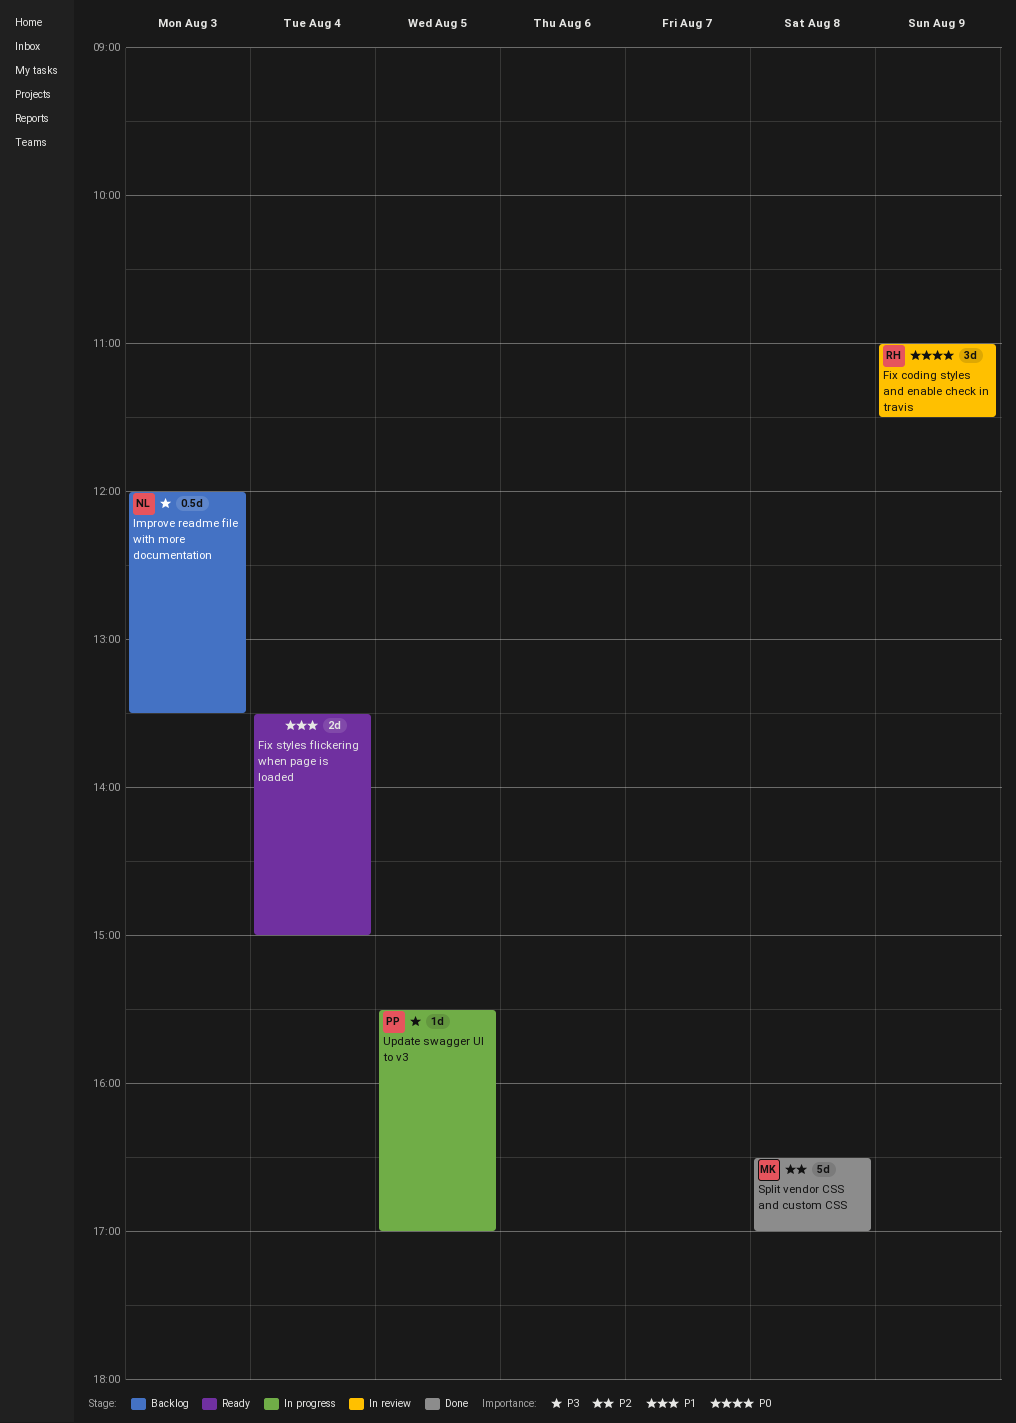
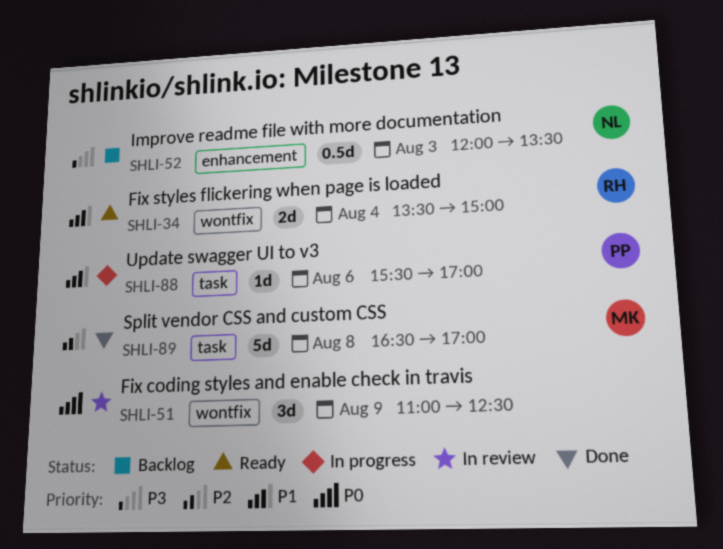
Fix coding styles and enable check in travis, owner: RH -> none
Fix coding styles and enable check in travis, ends: 11:30 -> 12:30
Fix styles flickering when page is loaded, owner: none -> RH
Update swagger UI to v3, priority: P3 -> P1
Update swagger UI to v3, day: Aug 5 -> Aug 6

